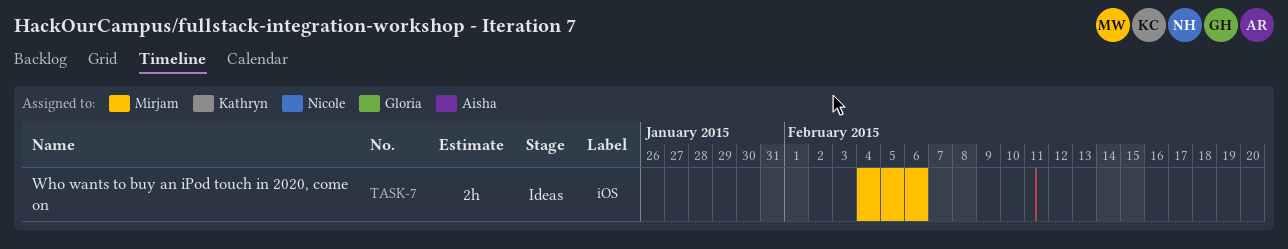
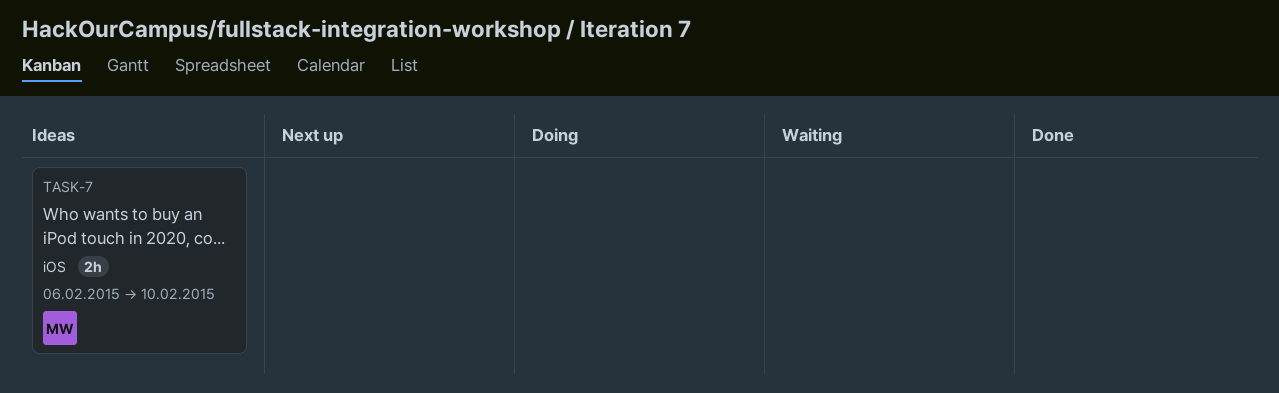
TASK-7, start: Feb 4 -> Feb 6
TASK-7, due: Feb 6 -> Feb 10

